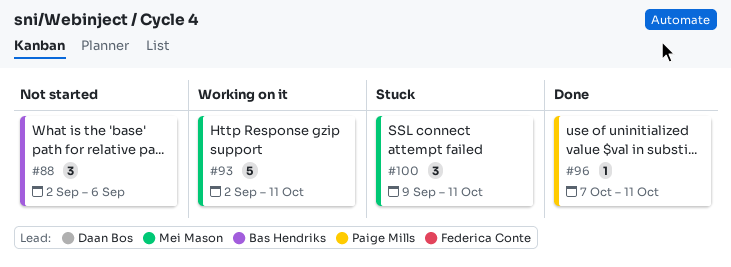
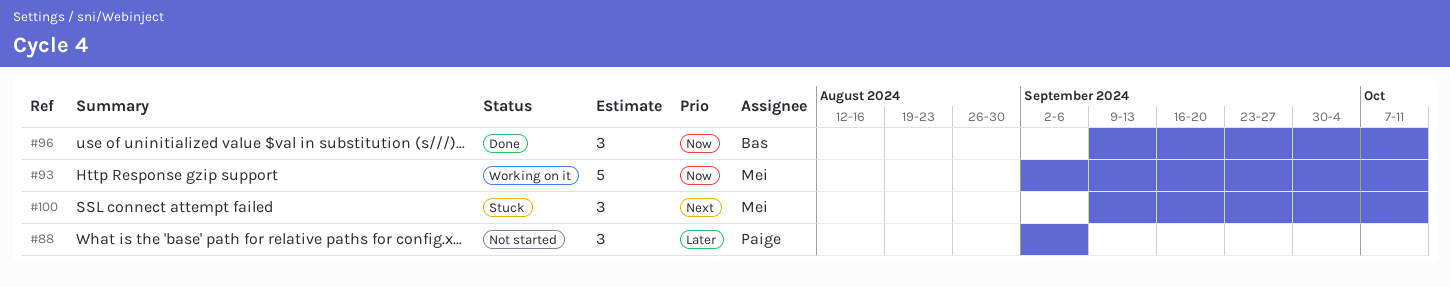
#88, owner: Bas Hendriks -> Paige Mills
#96, owner: Paige Mills -> Bas Hendriks
#96, estimate: 1 -> 3
#96, start: Oct 7 -> Sep 9

